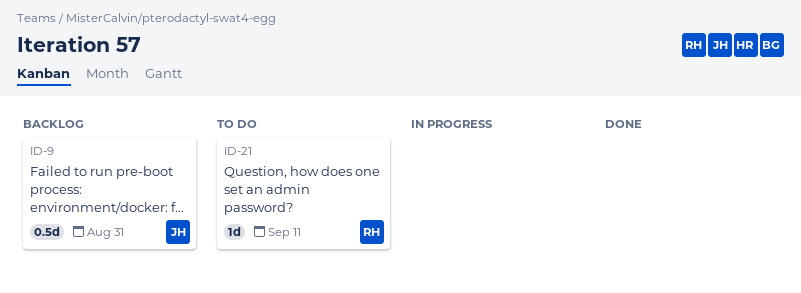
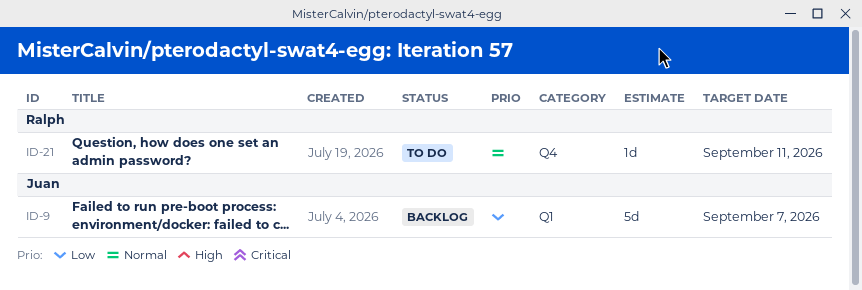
ID-9, estimate: 0.5d -> 5d
ID-9, due: Aug 31 -> Sep 7

